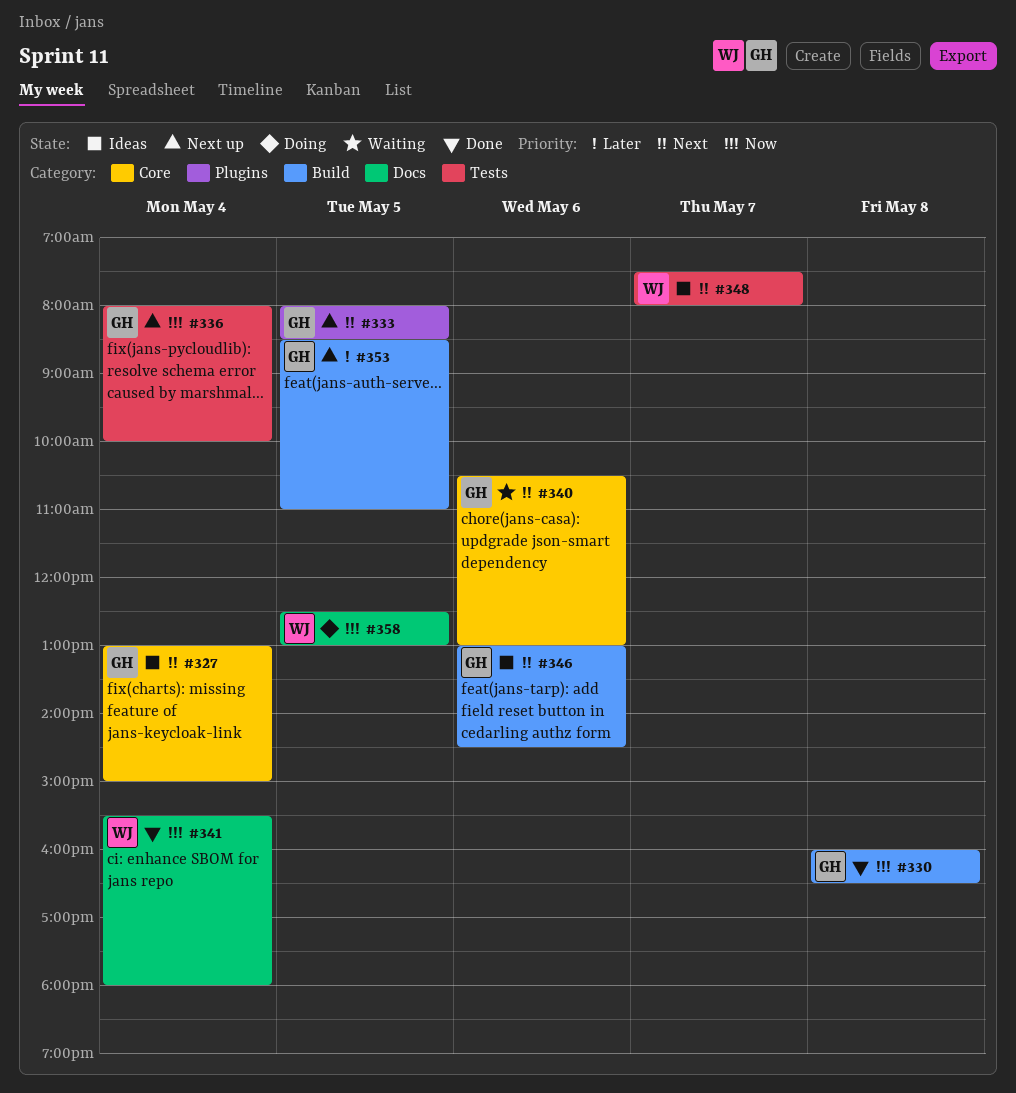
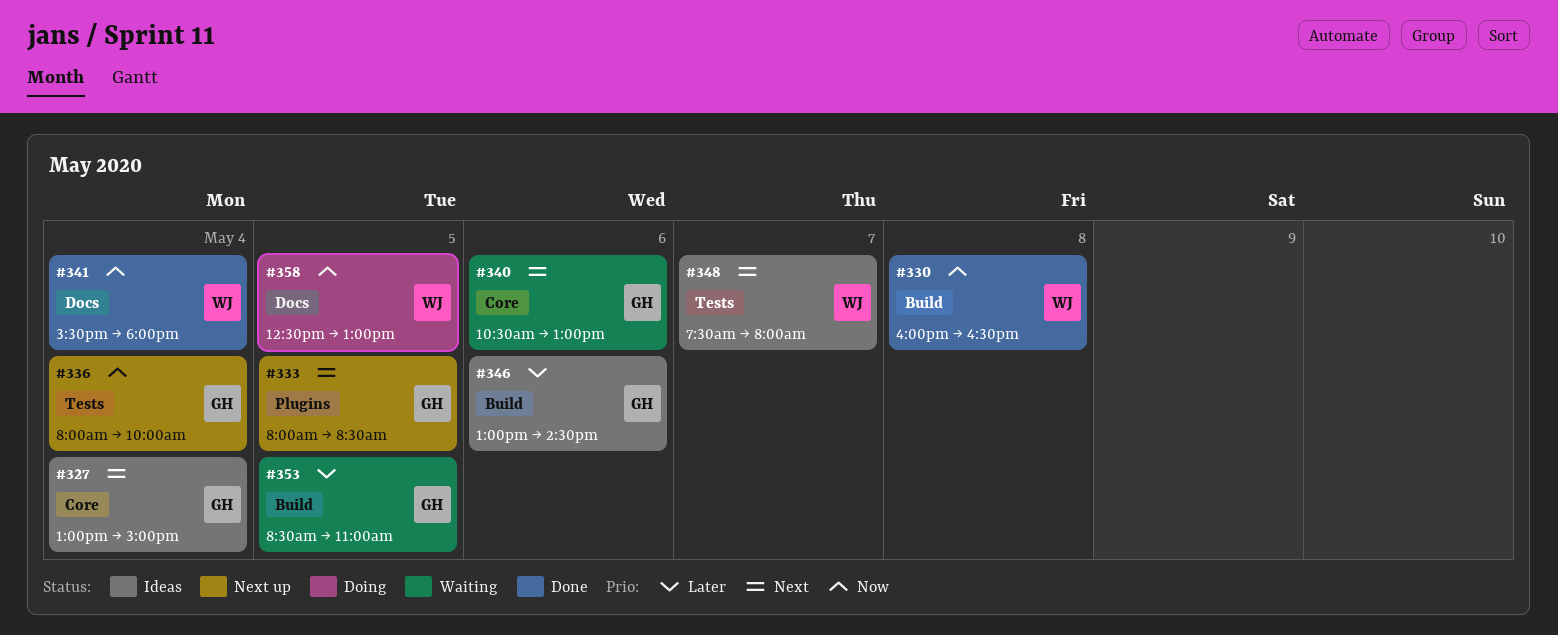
#330, owner: GH -> WJ
#346, priority: Next -> Later
#353, status: Next up -> Waiting

